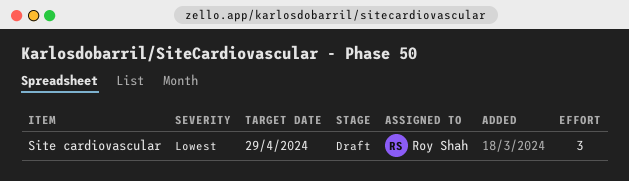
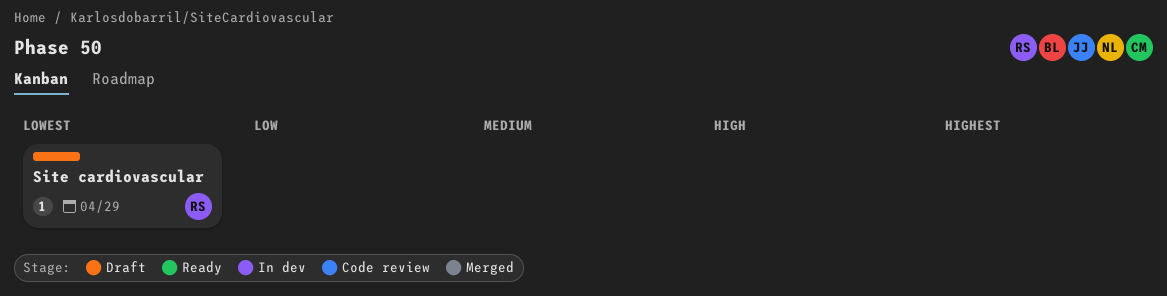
Site cardiovascular, estimate: 3 -> 1

